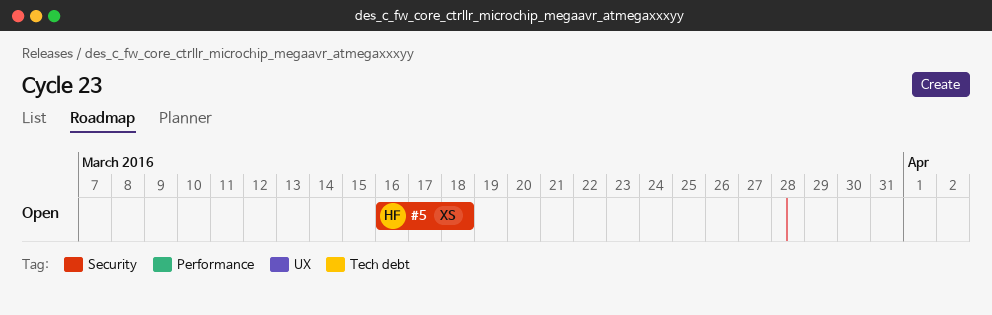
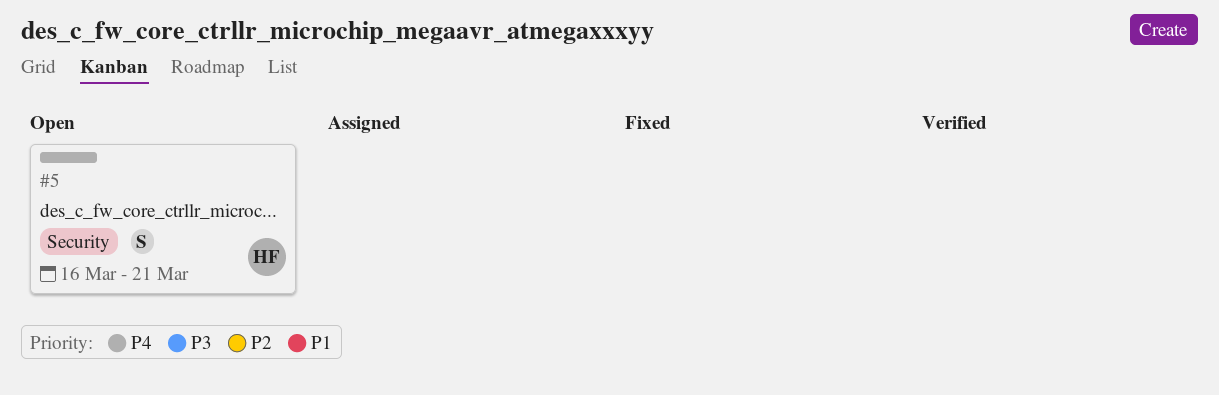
#5, estimate: XS -> S
#5, due: Mar 18 -> Mar 21

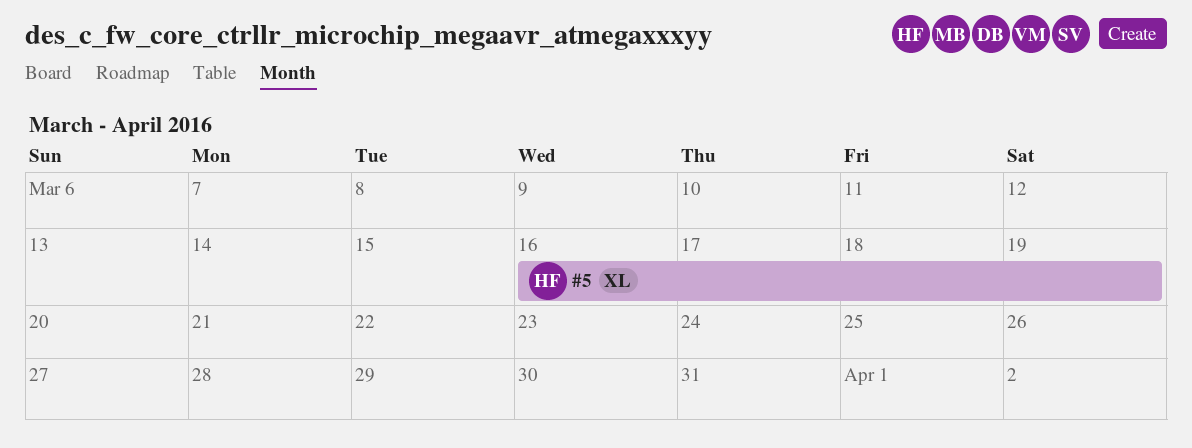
#5, estimate: S -> XL
#5, due: Mar 21 -> Mar 19

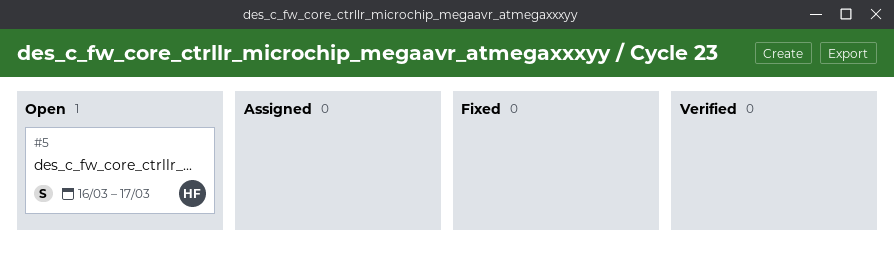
#5, estimate: XL -> S
#5, due: Mar 19 -> Mar 17

